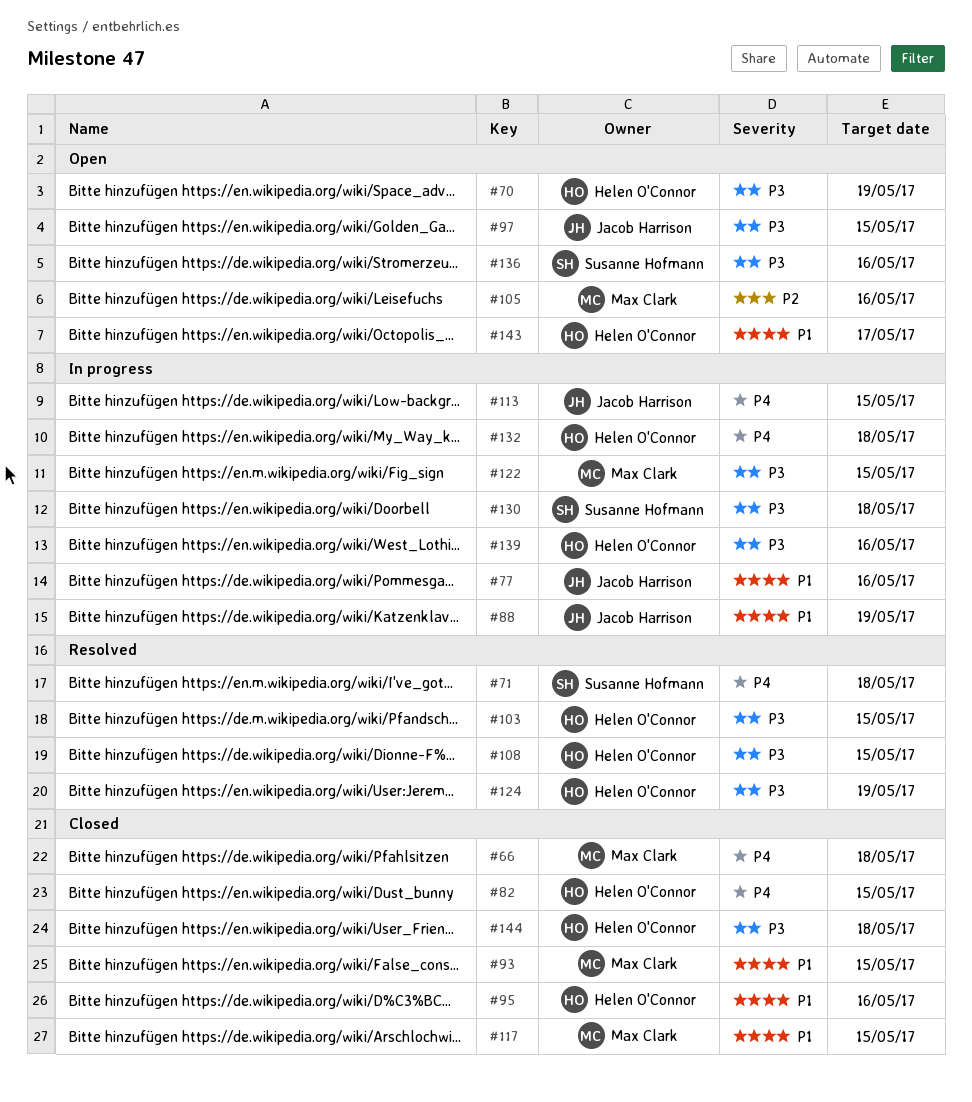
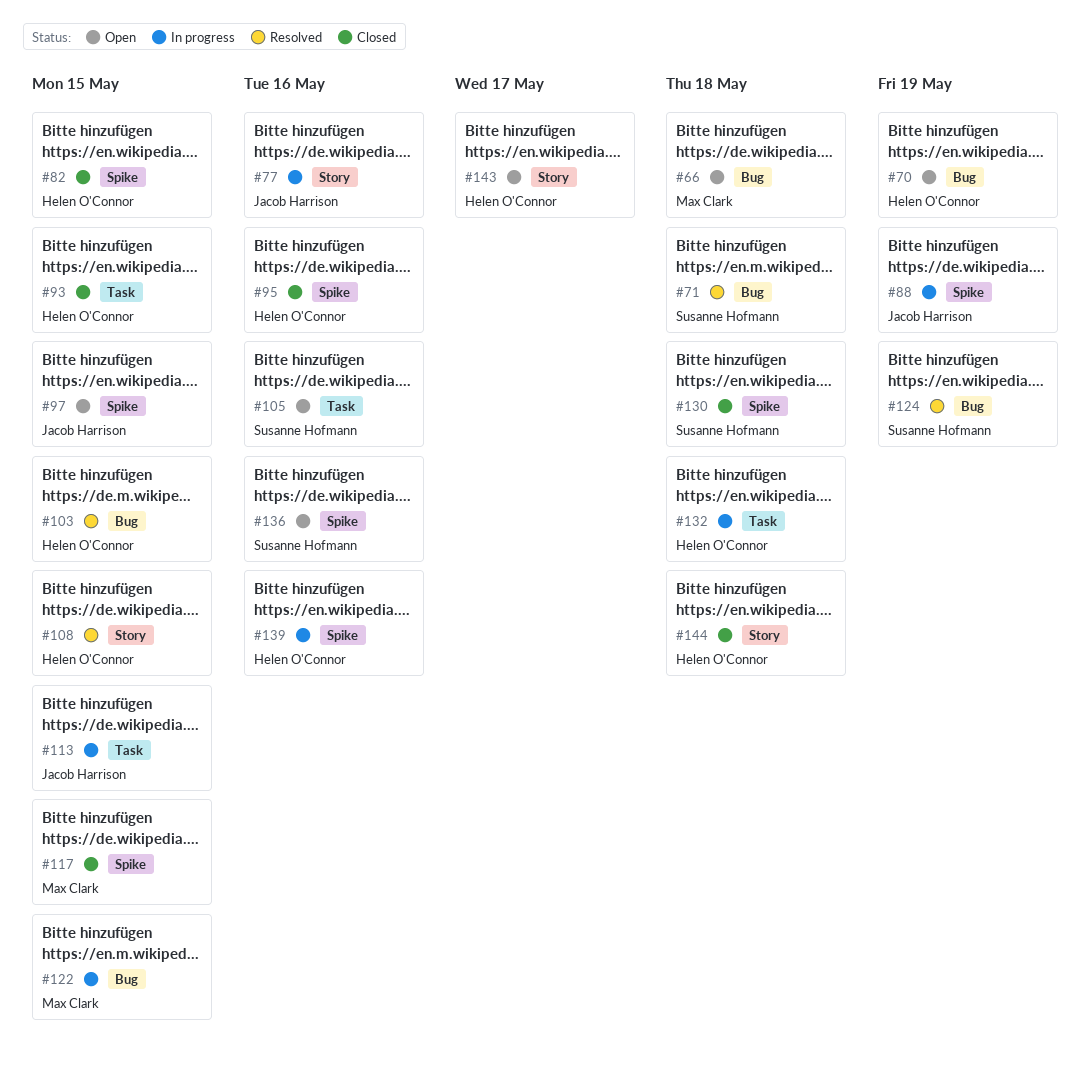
#66, status: Closed -> Open
#93, owner: Max Clark -> Helen O'Connor
#105, owner: Max Clark -> Susanne Hofmann
#124, owner: Helen O'Connor -> Susanne Hofmann
#130, status: In progress -> Closed

